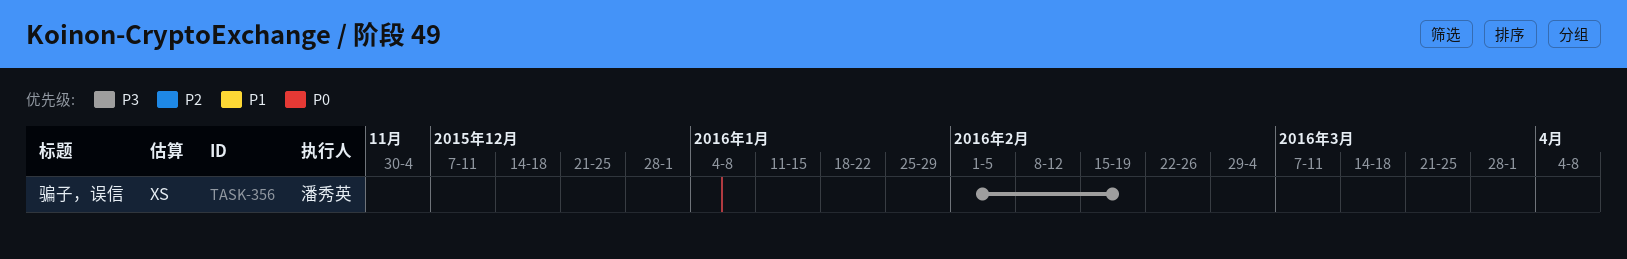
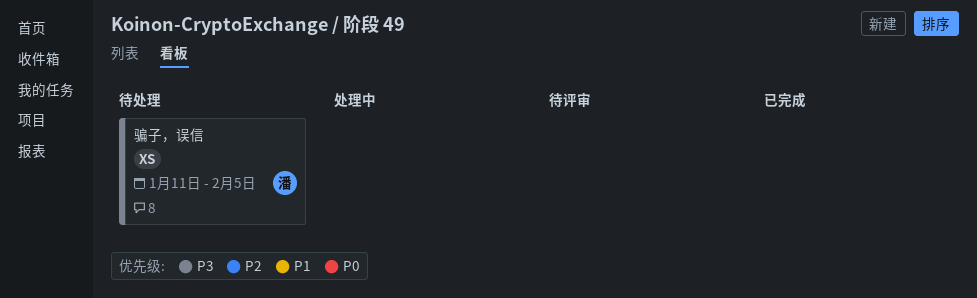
骗子，误信, start: Feb 1 -> Jan 11
骗子，误信, due: Feb 19 -> Feb 5

